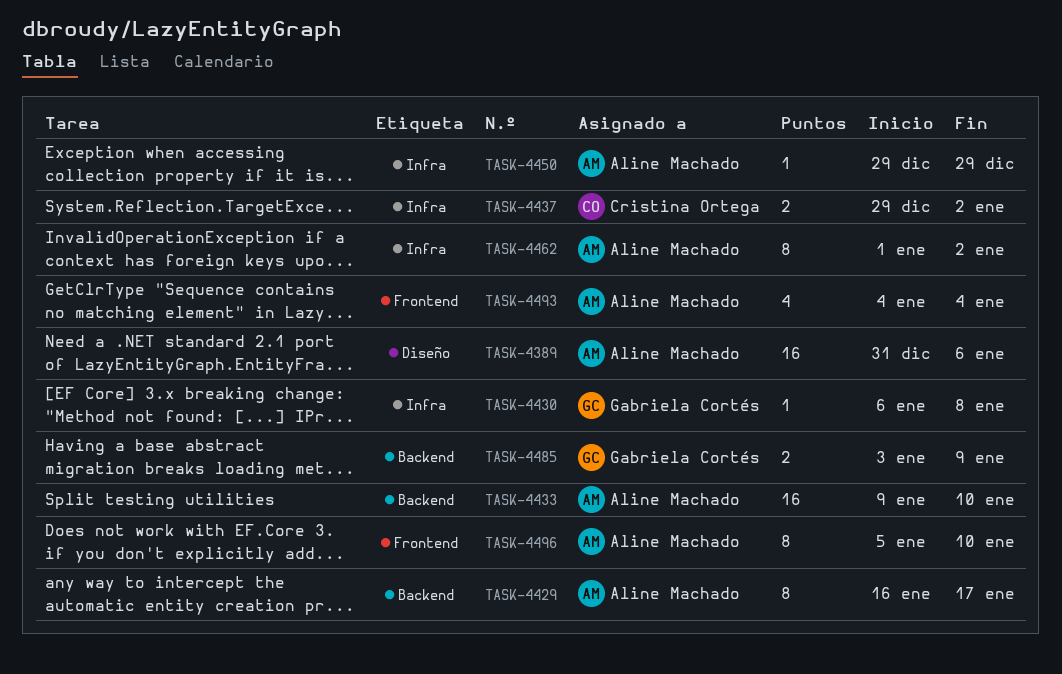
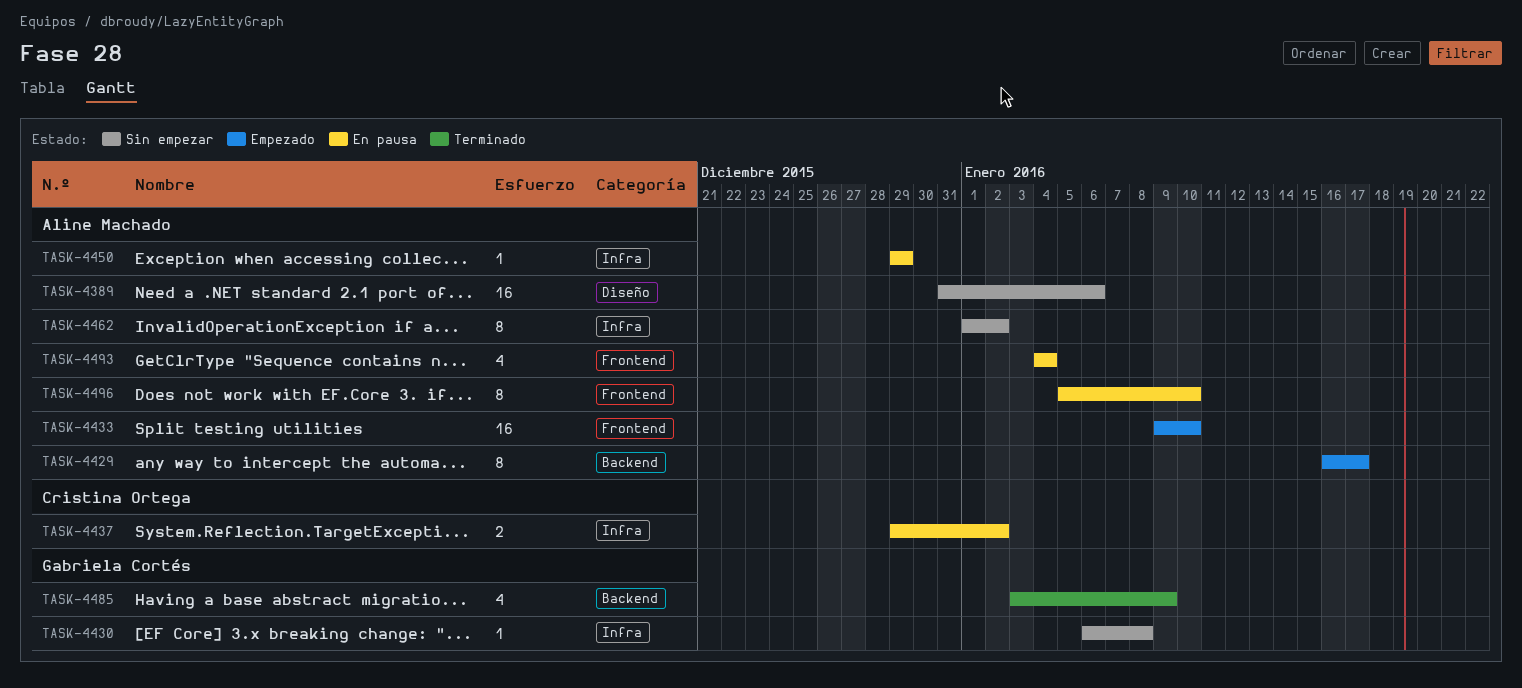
TASK-4433, label: Backend -> Frontend
TASK-4485, estimate: 2 -> 4

